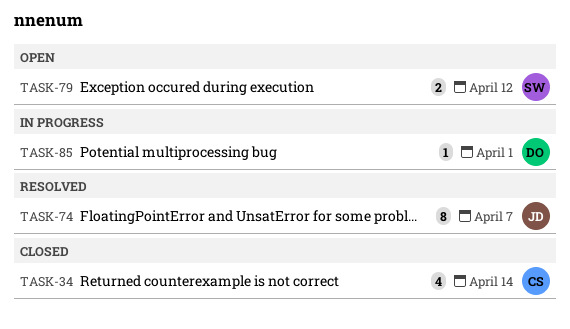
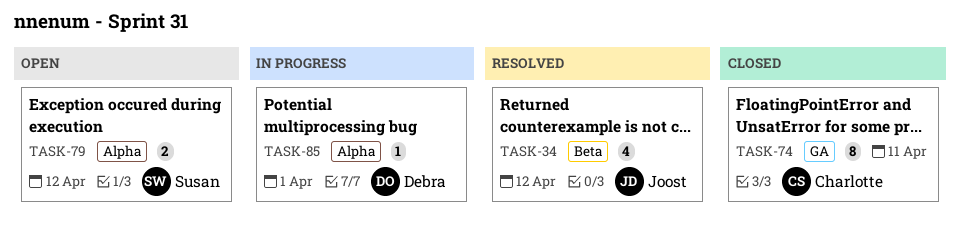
TASK-34, status: Closed -> Resolved
TASK-34, owner: Charlotte -> Joost
TASK-34, due: Apr 14 -> Apr 12
TASK-74, status: Resolved -> Closed
TASK-74, owner: Joost -> Charlotte
TASK-74, due: Apr 7 -> Apr 11

